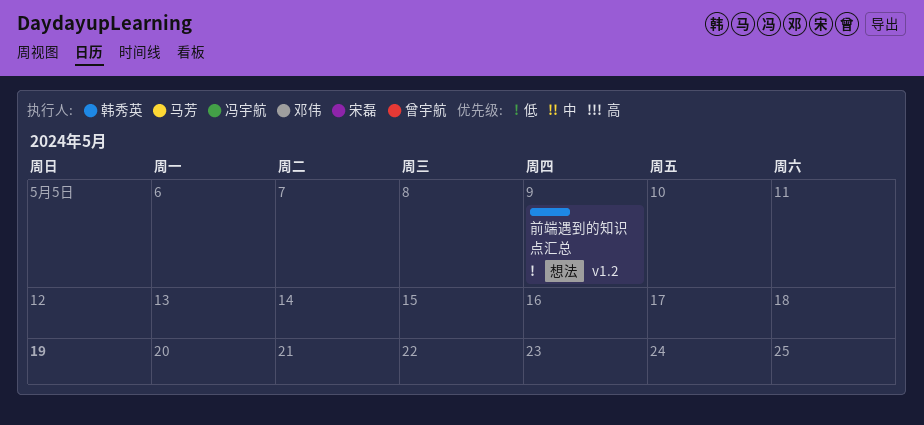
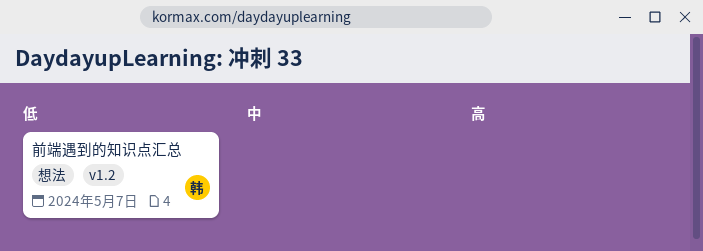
前端遇到的知识点汇总, due: May 9 -> May 7

